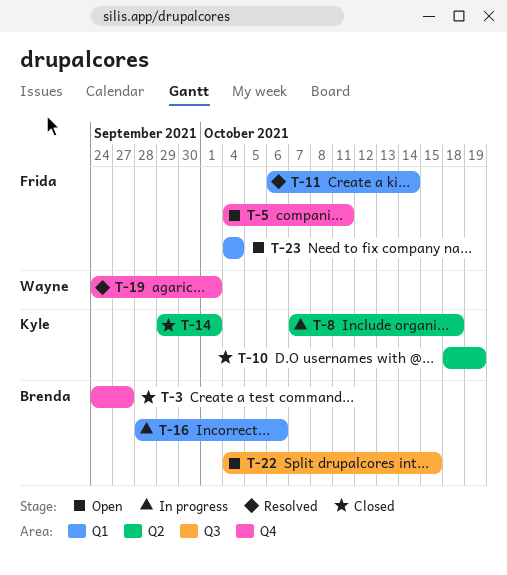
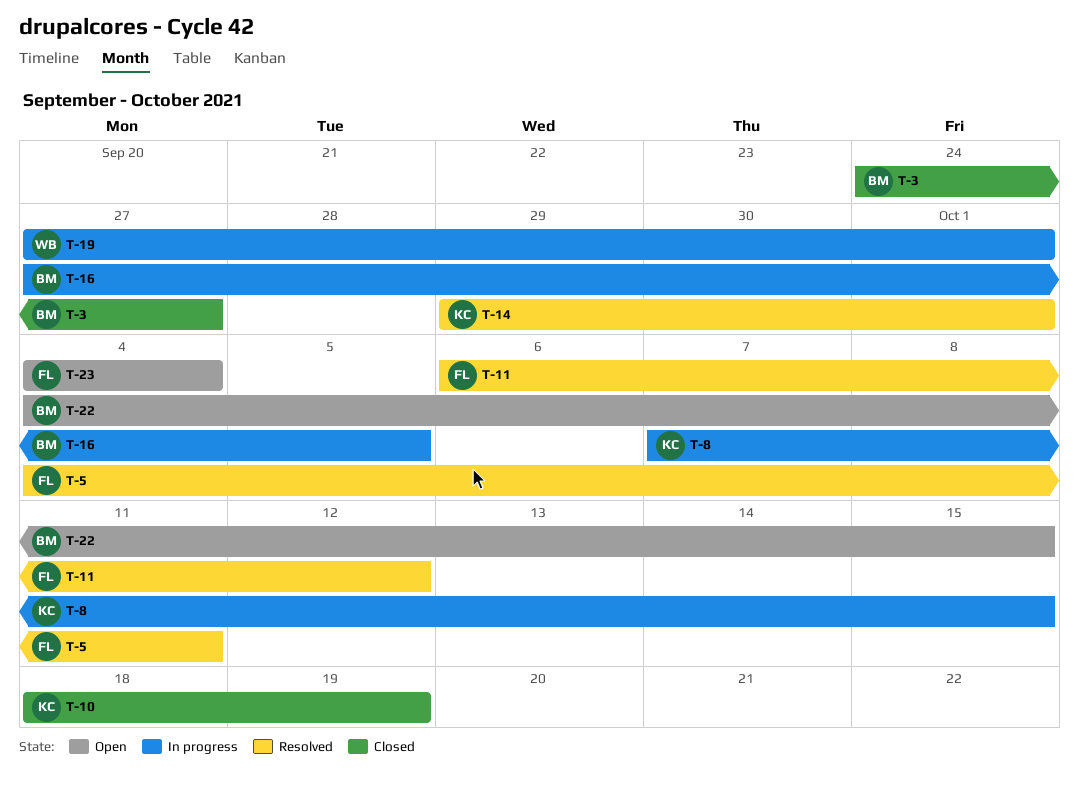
T-5, status: Open -> Resolved
T-8, due: Oct 18 -> Oct 15
T-11, due: Oct 14 -> Oct 12
T-14, status: Closed -> Resolved
T-16, start: Sep 28 -> Sep 27
T-16, due: Oct 6 -> Oct 5
T-19, status: Resolved -> In progress
T-19, start: Sep 24 -> Sep 27

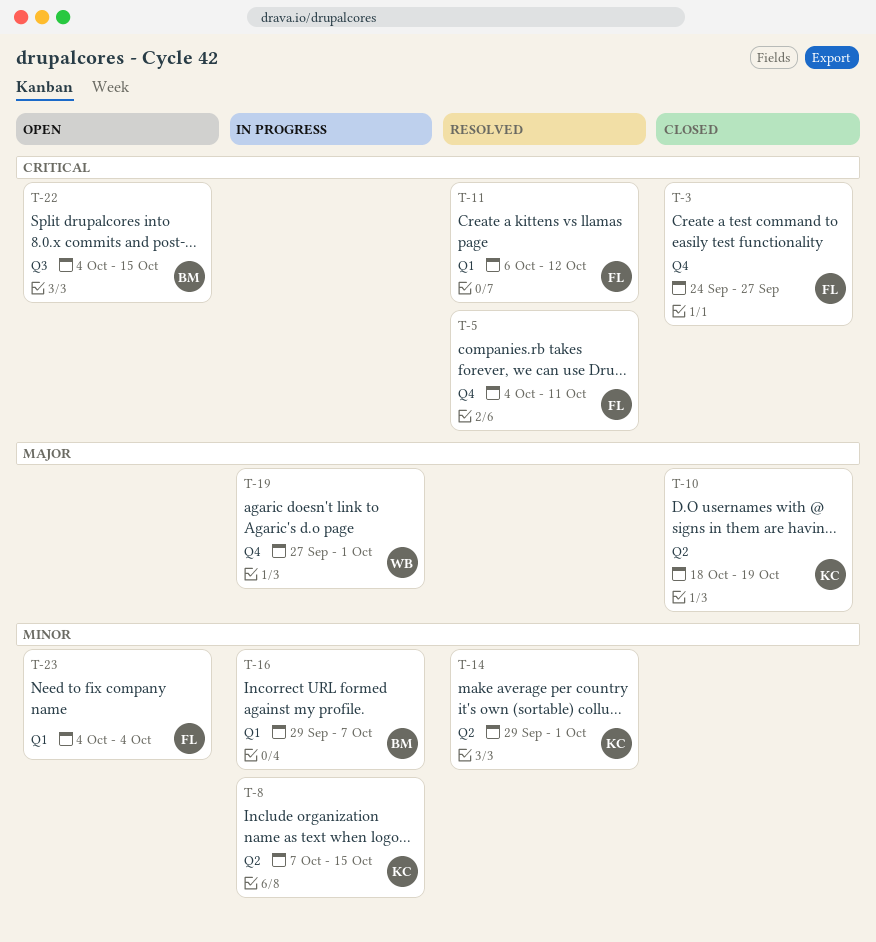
T-3, owner: BM -> FL
T-16, start: Sep 27 -> Sep 29
T-16, due: Oct 5 -> Oct 7

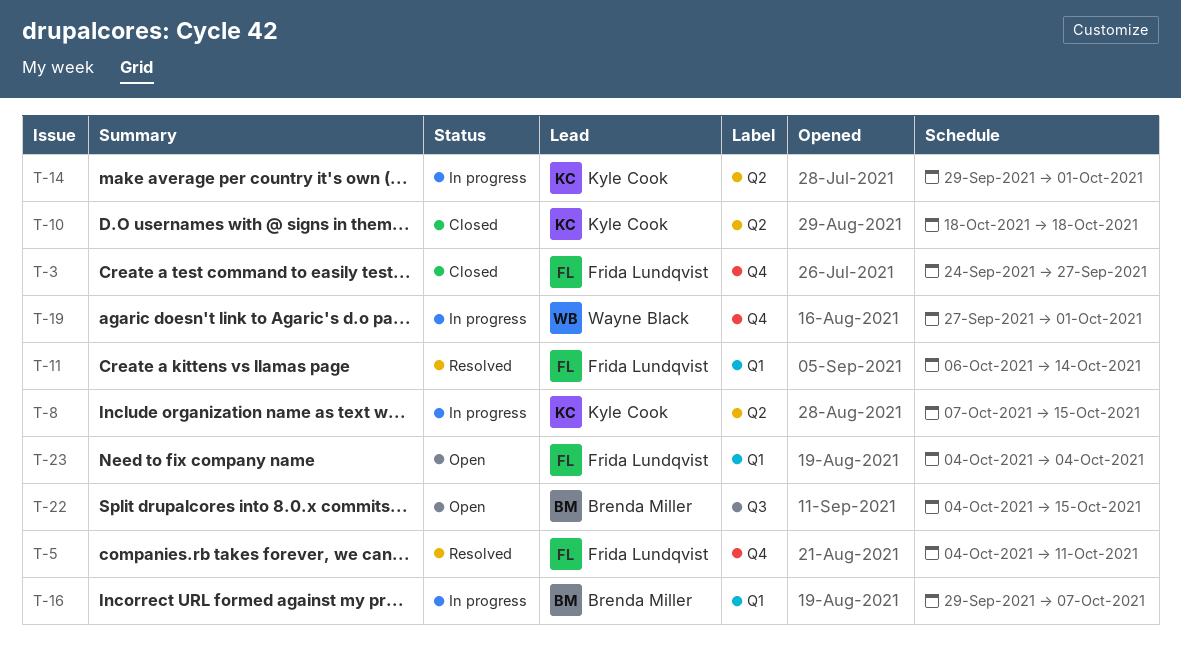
T-10, due: Oct 19 -> Oct 18
T-11, due: Oct 12 -> Oct 14
T-14, status: Resolved -> In progress

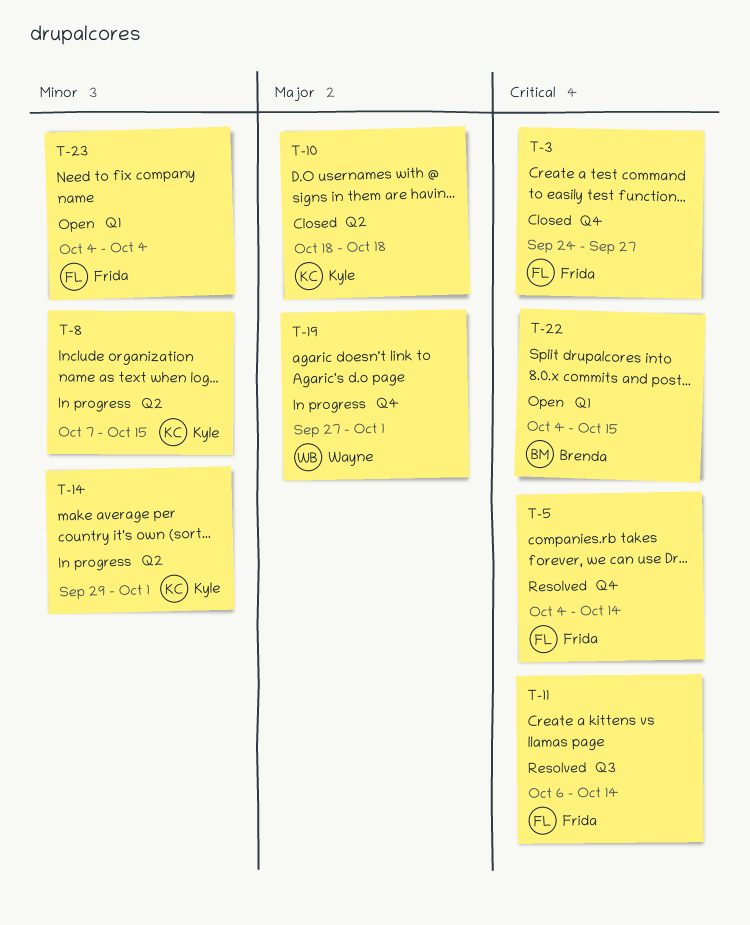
T-5, due: Oct 11 -> Oct 14
T-11, label: Q1 -> Q3
T-16: present -> none
T-22, label: Q3 -> Q1

